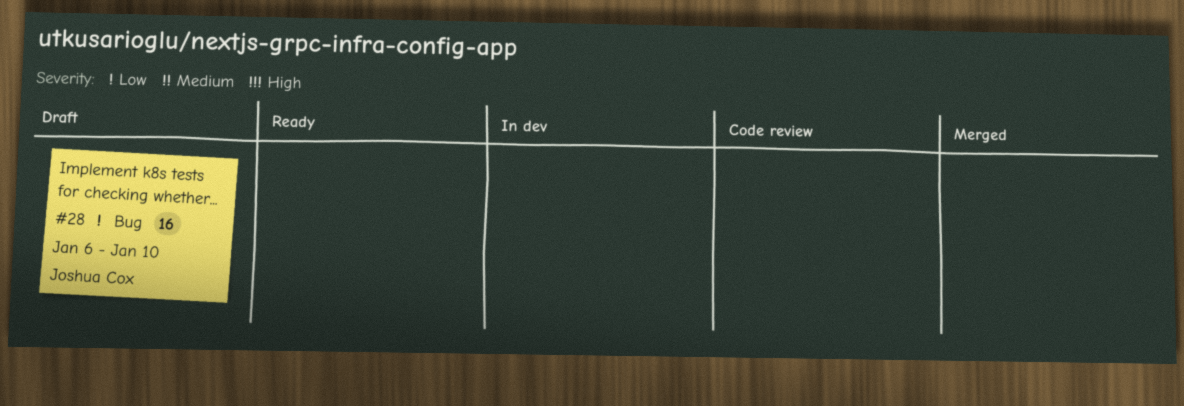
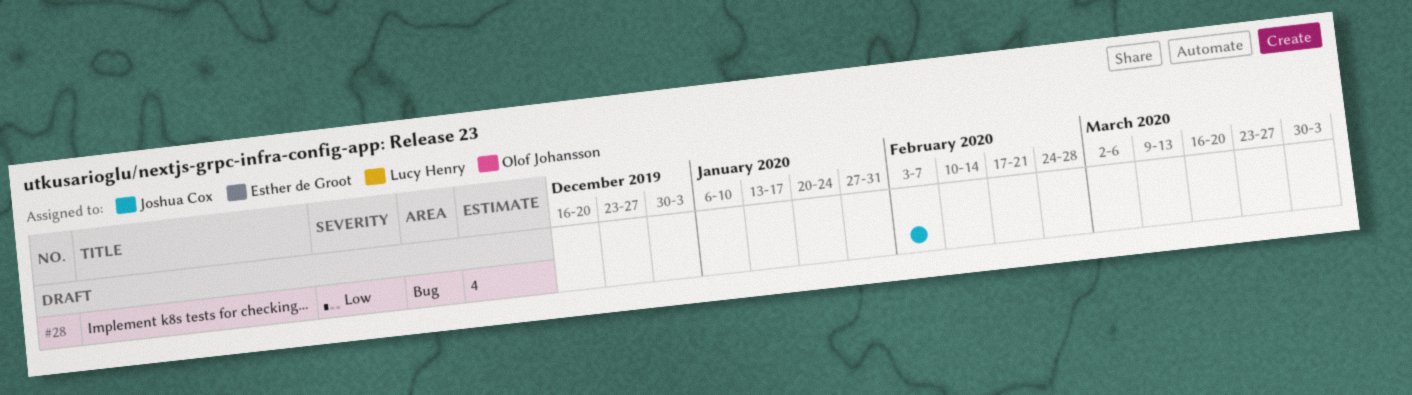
#28, estimate: 16 -> 4
#28, start: Jan 6 -> Feb 3
#28, due: Jan 10 -> Feb 7

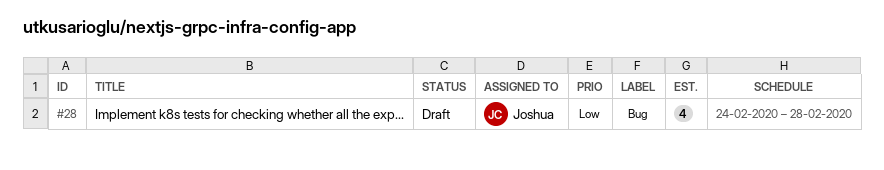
#28, start: Feb 3 -> Feb 24
#28, due: Feb 7 -> Feb 28

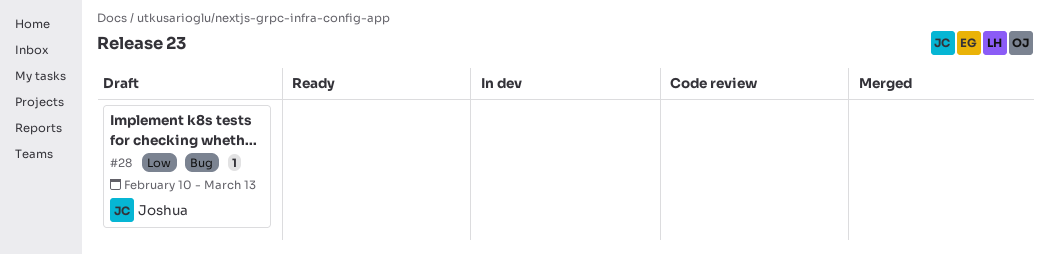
#28, estimate: 4 -> 1
#28, start: Feb 24 -> Feb 10
#28, due: Feb 28 -> Mar 13

